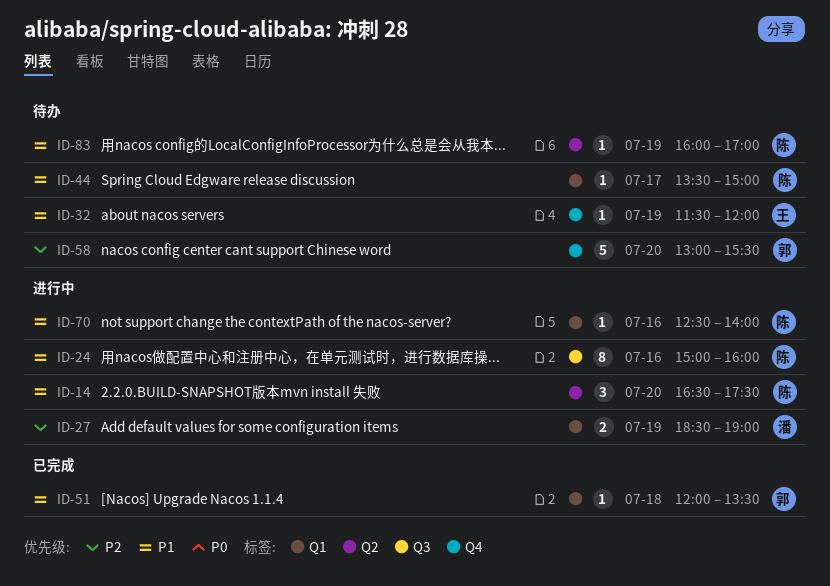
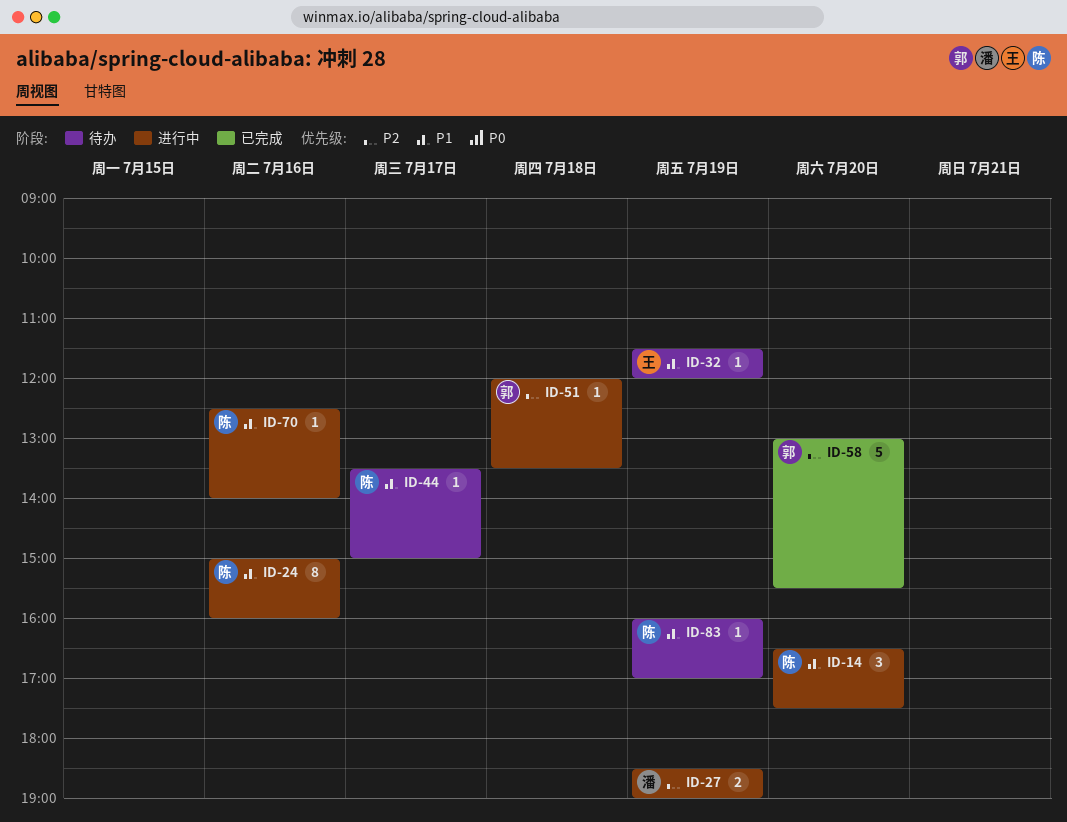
ID-51, status: 已完成 -> 进行中
ID-51, priority: P1 -> P2
ID-58, status: 待办 -> 已完成

